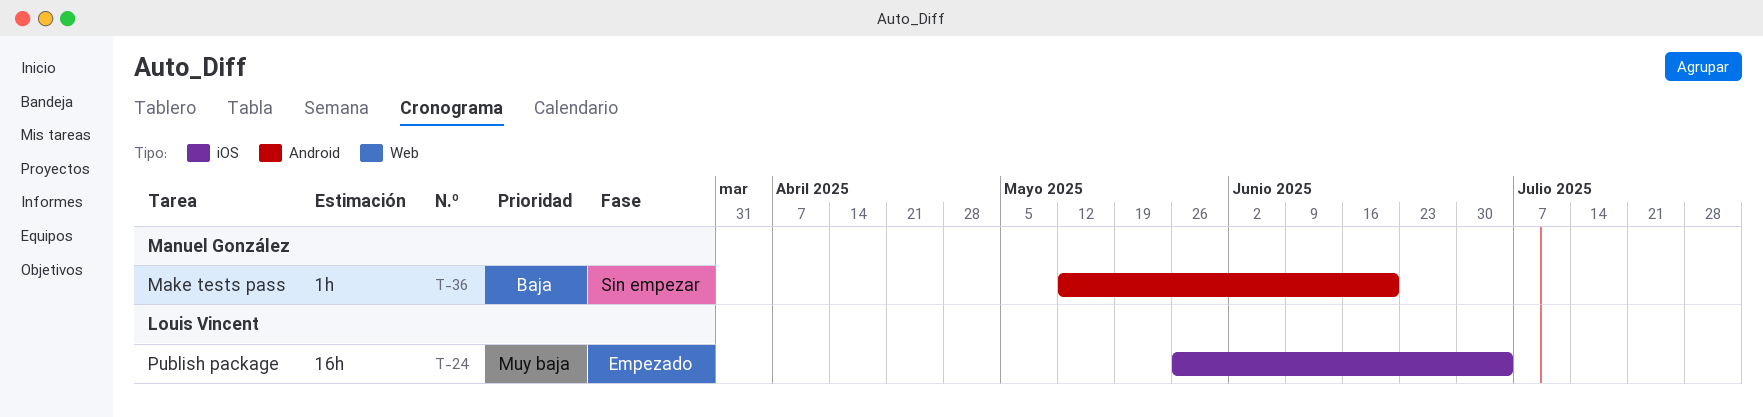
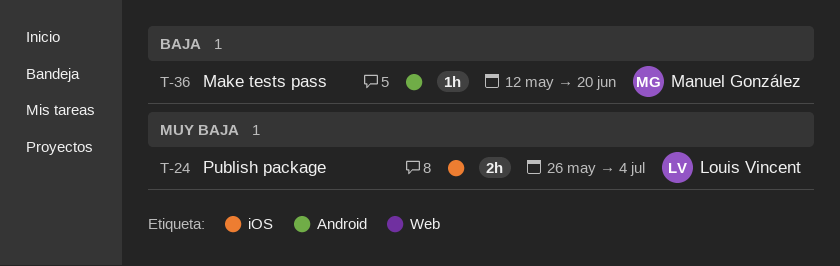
T-24, estimate: 16h -> 2h

